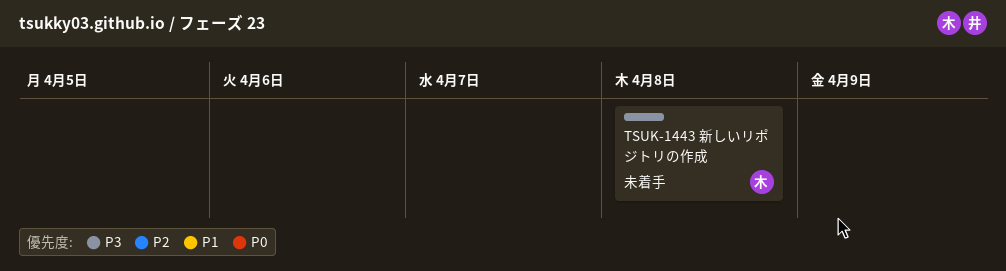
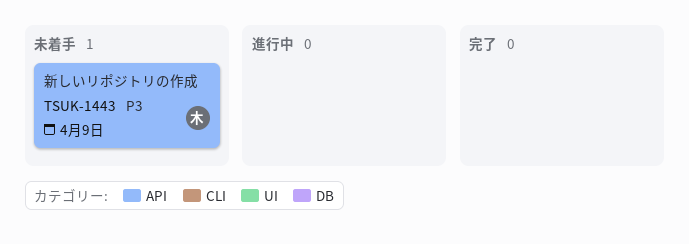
TSUK-1443, due: Apr 8 -> Apr 9

